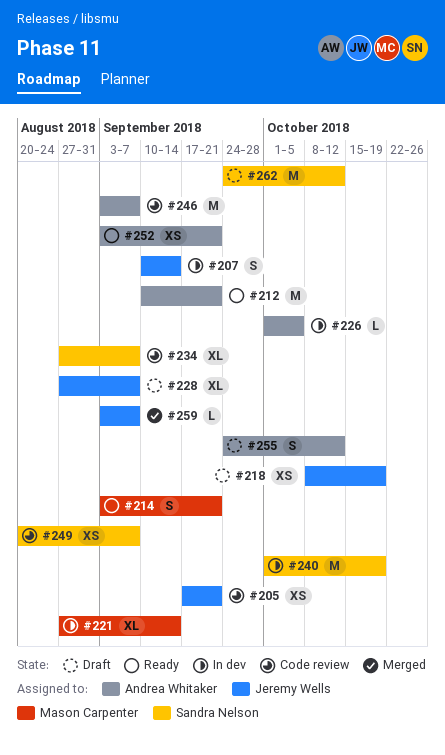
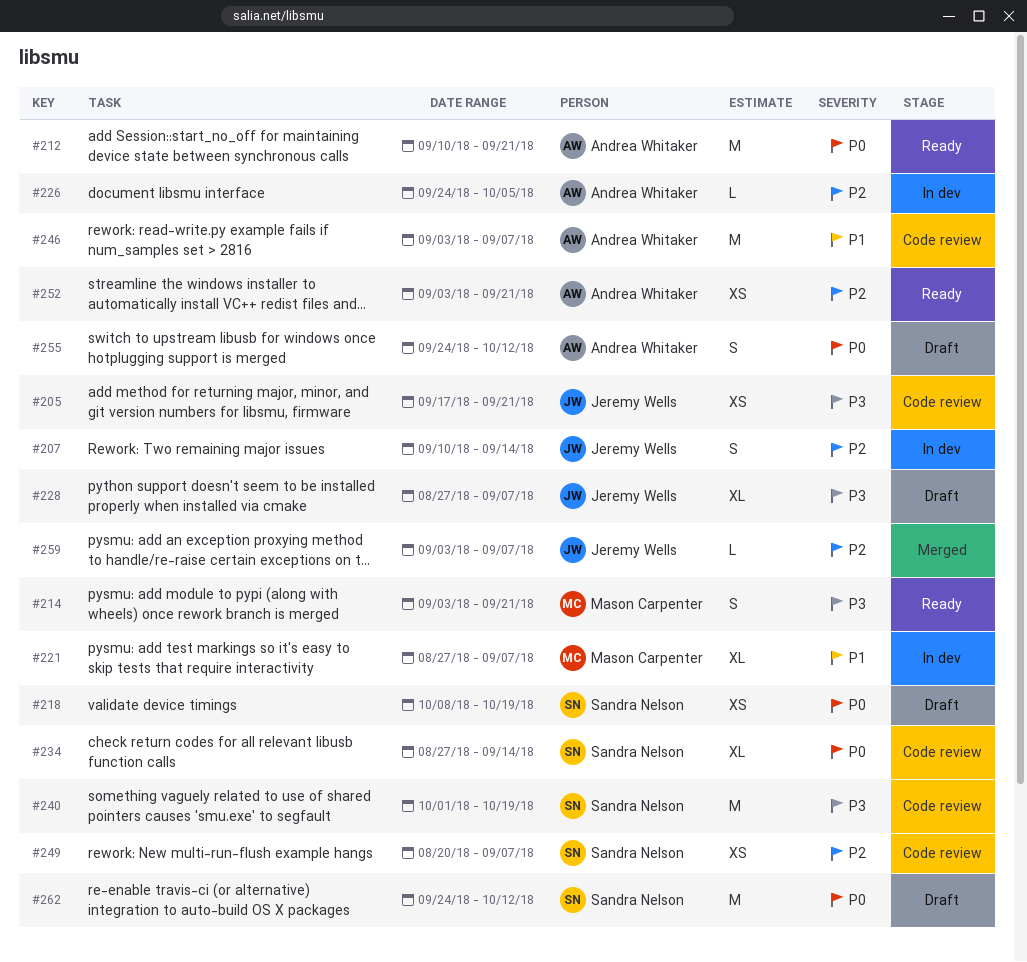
#218, owner: Jeremy Wells -> Sandra Nelson
#221, due: Sep 14 -> Sep 7
#226, start: Oct 1 -> Sep 24
#234, due: Sep 7 -> Sep 14
#240, status: In dev -> Code review

